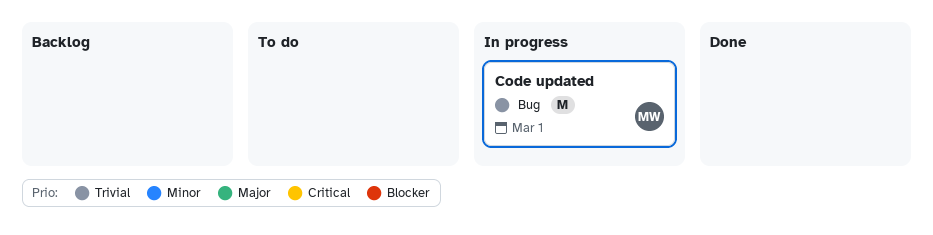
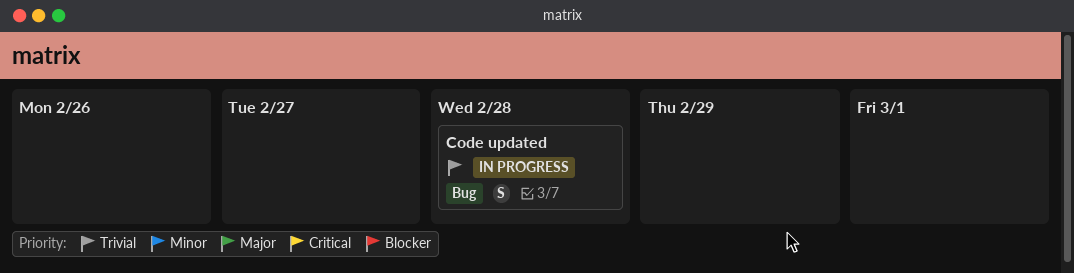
Code updated, estimate: M -> S
Code updated, due: Mar 1 -> Feb 28

